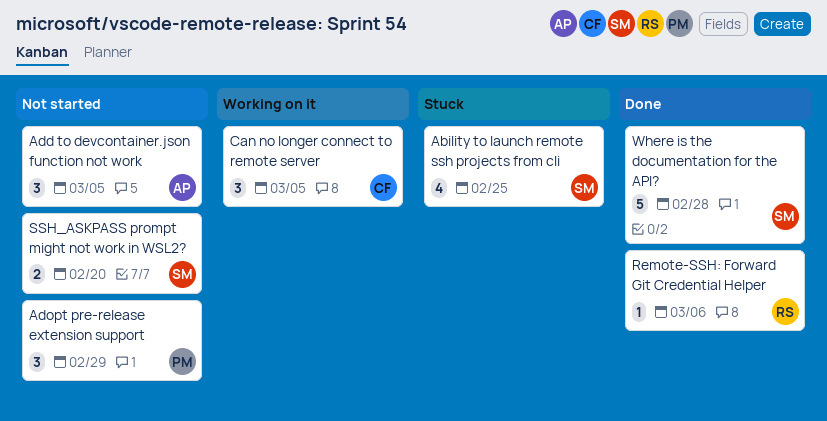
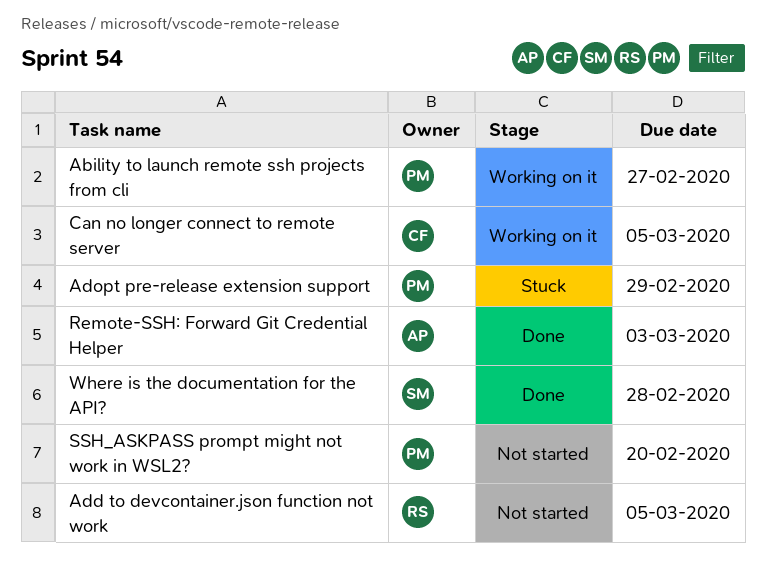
Ability to launch remote ssh projects from cli, status: Stuck -> Working on it
Ability to launch remote ssh projects from cli, owner: SM -> PM
Ability to launch remote ssh projects from cli, due: Feb 25 -> Feb 27
Add to devcontainer.json function not work, owner: AP -> RS
Adopt pre-release extension support, status: Not started -> Stuck
Remote-SSH: Forward Git Credential Helper, owner: RS -> AP
Remote-SSH: Forward Git Credential Helper, due: Mar 6 -> Mar 3
SSH_ASKPASS prompt might not work in WSL2?, owner: SM -> PM

